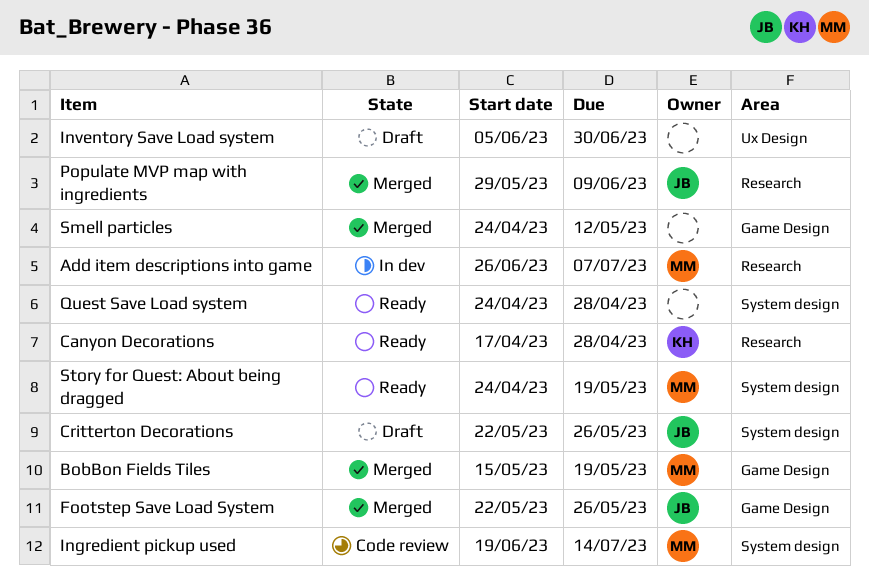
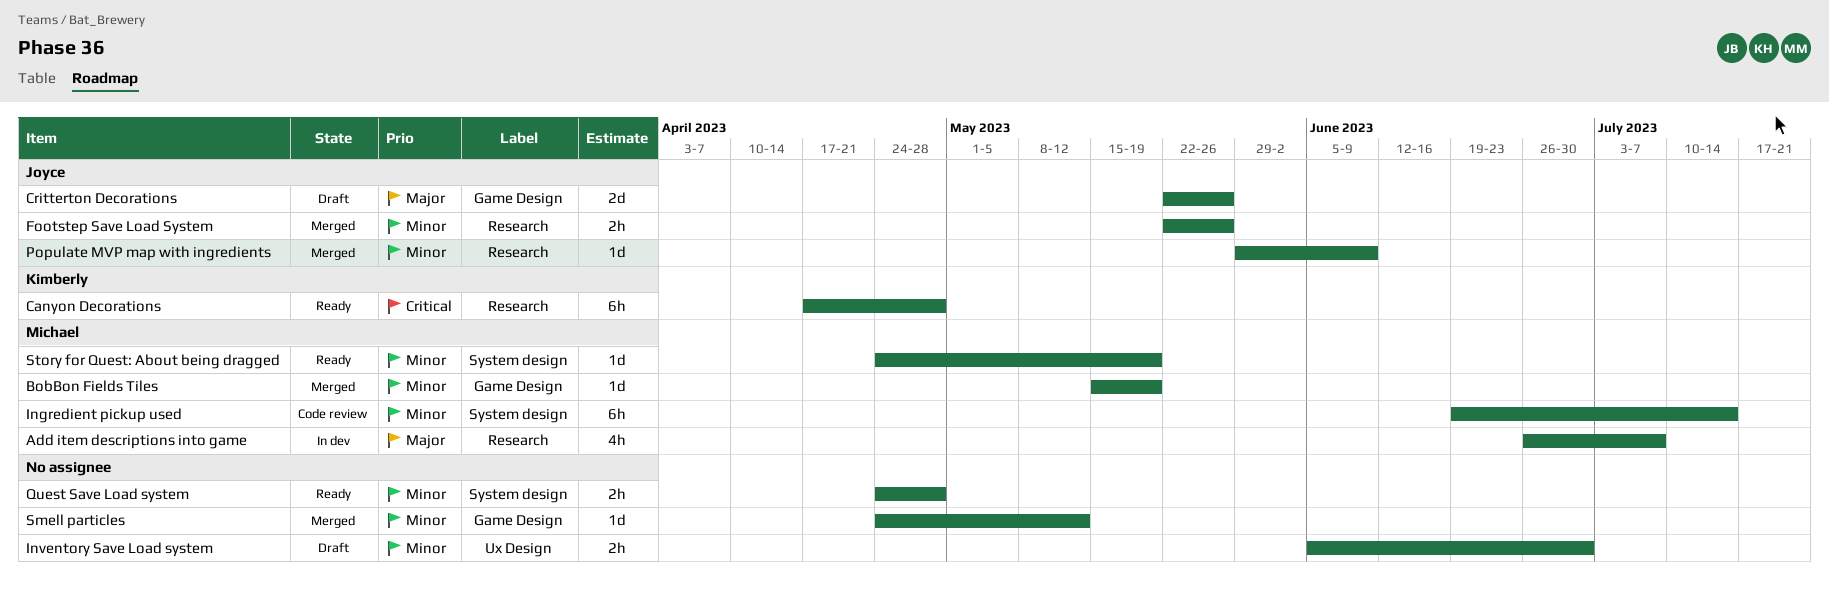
Critterton Decorations, label: System design -> Game Design
Footstep Save Load System, label: Game Design -> Research

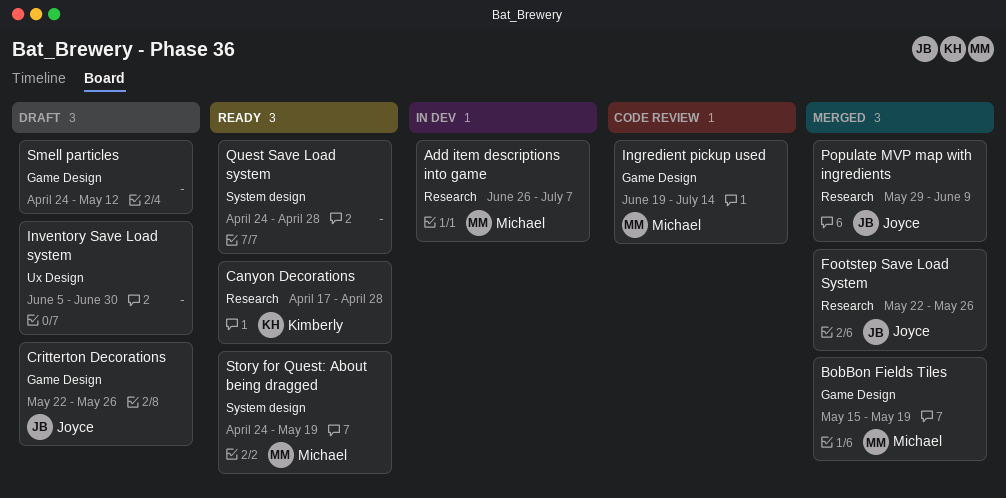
Ingredient pickup used, label: System design -> Game Design
Smell particles, status: Merged -> Draft

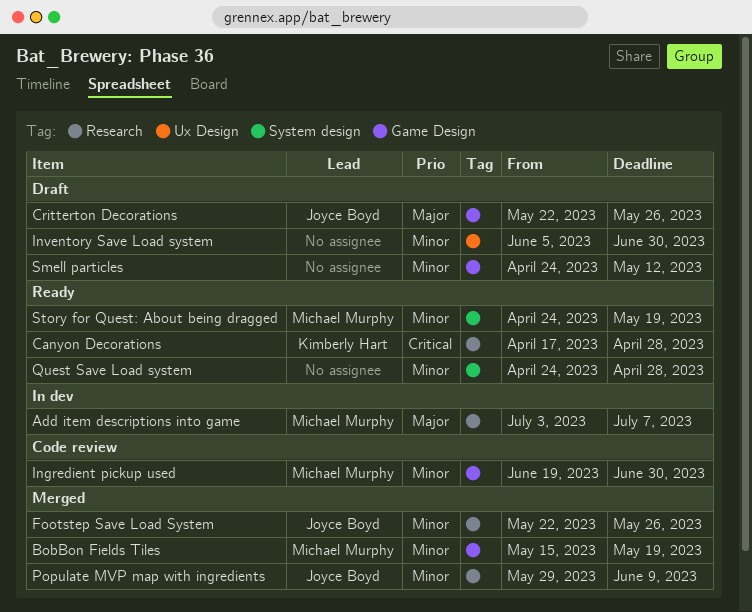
Add item descriptions into game, start: Jun 26 -> Jul 3
Ingredient pickup used, due: Jul 14 -> Jun 30

